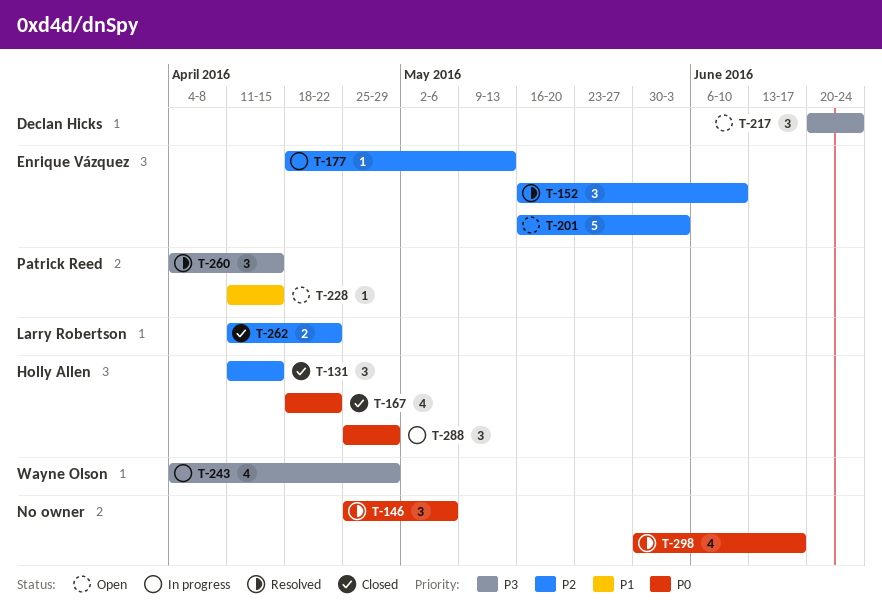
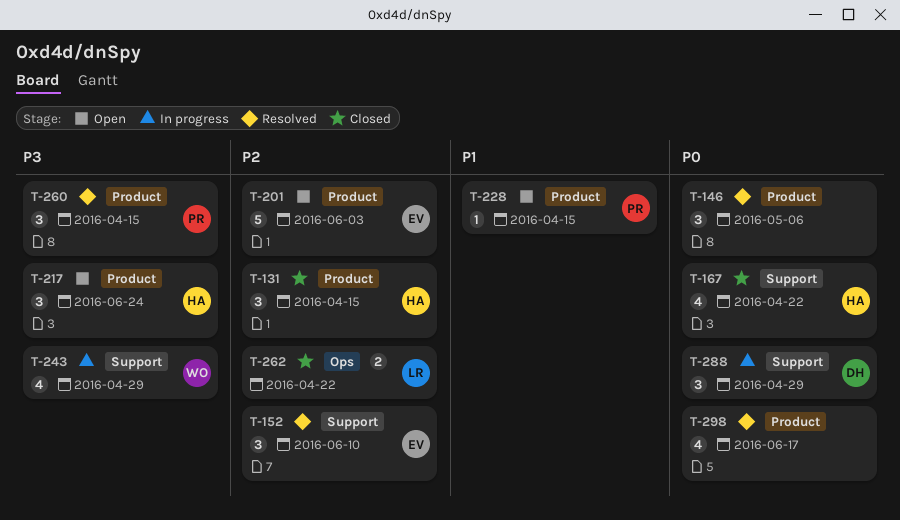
T-177: present -> none
T-217, owner: Declan Hicks -> Holly Allen
T-288, owner: Holly Allen -> Declan Hicks

